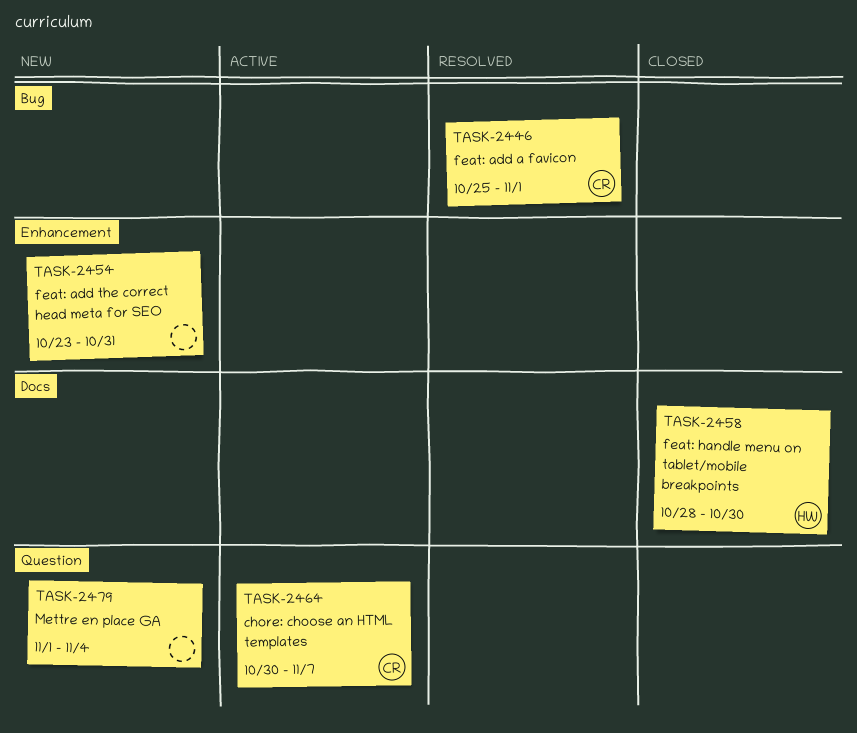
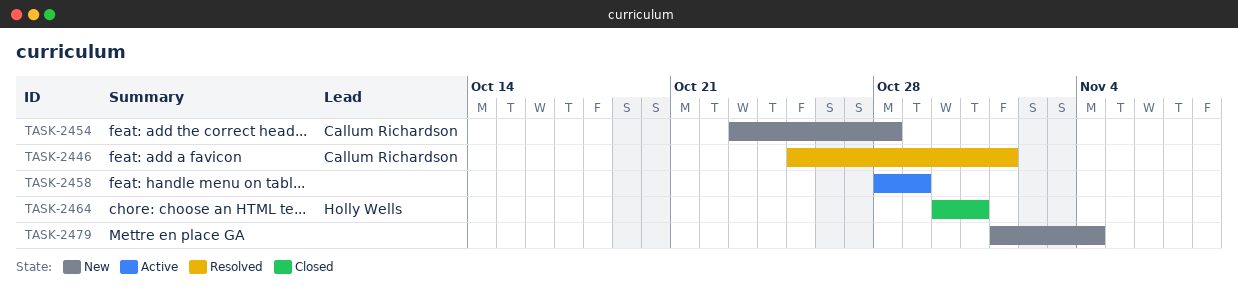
TASK-2454, owner: none -> Callum Richardson
TASK-2454, due: Oct 31 -> Oct 28
TASK-2458, status: Closed -> Active
TASK-2458, owner: Holly Wells -> none
TASK-2458, due: Oct 30 -> Oct 29
TASK-2464, status: Active -> Closed
TASK-2464, owner: Callum Richardson -> Holly Wells
TASK-2464, due: Nov 7 -> Oct 31

